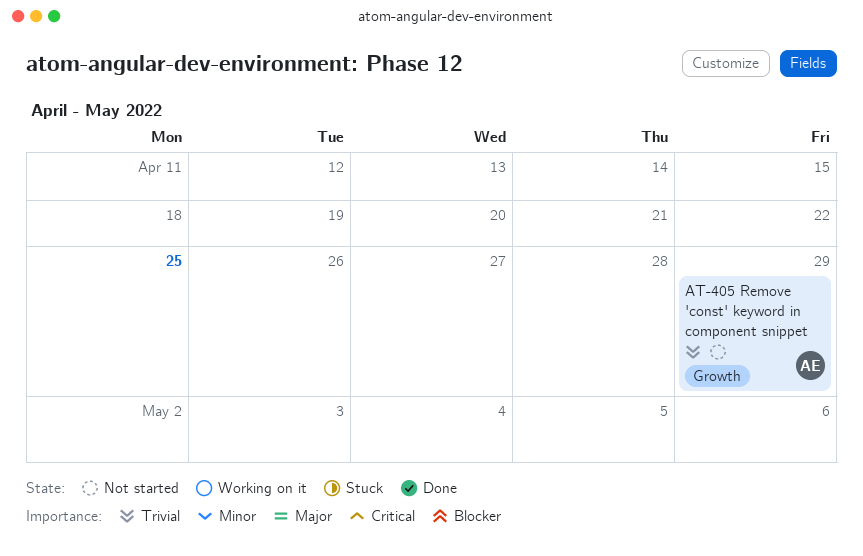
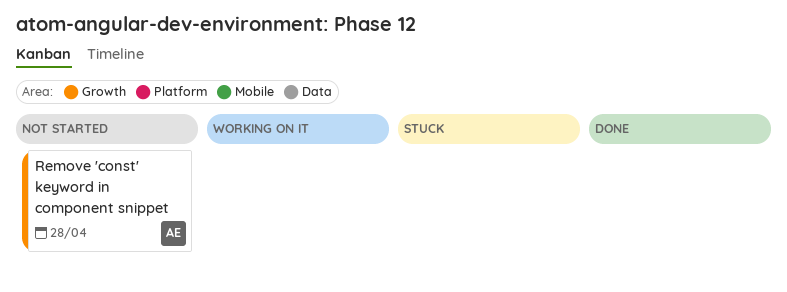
Remove 'const' keyword in component snippet, due: Apr 29 -> Apr 28

